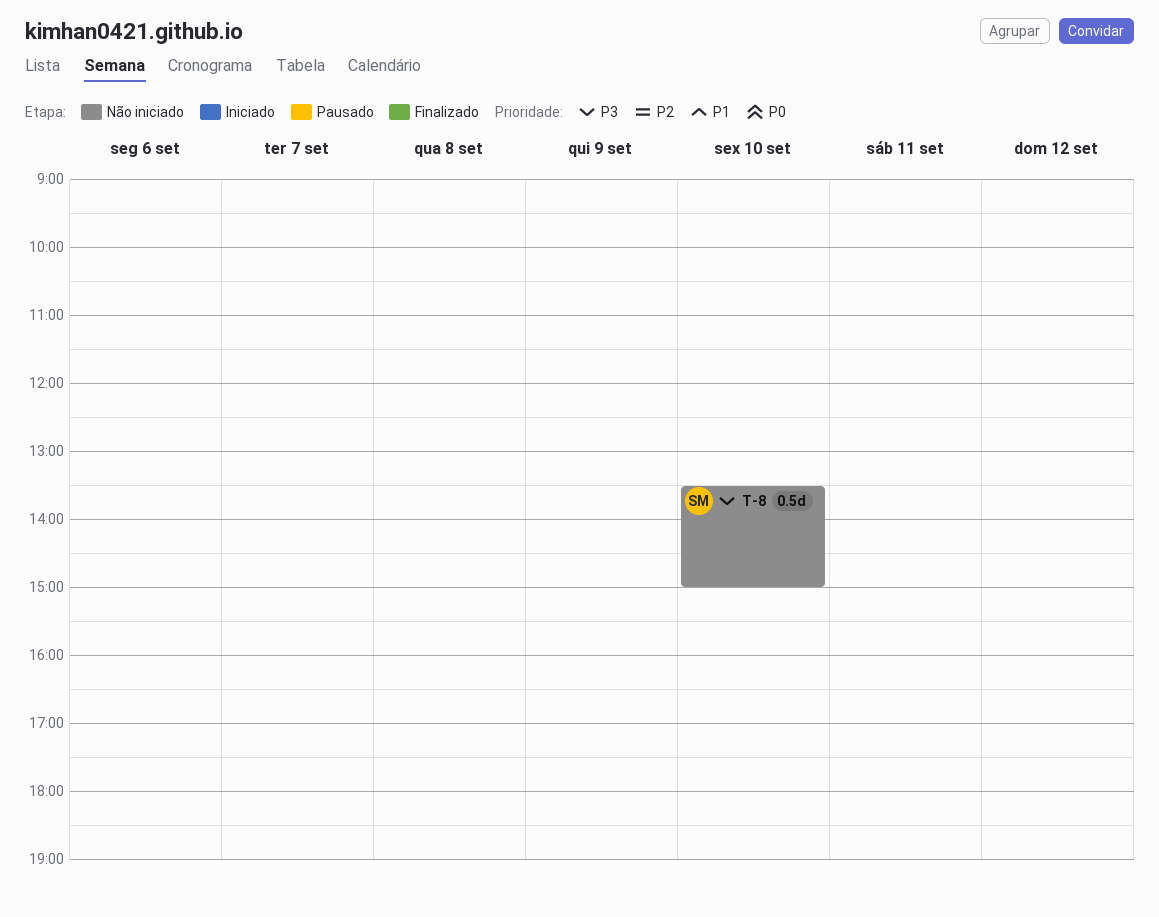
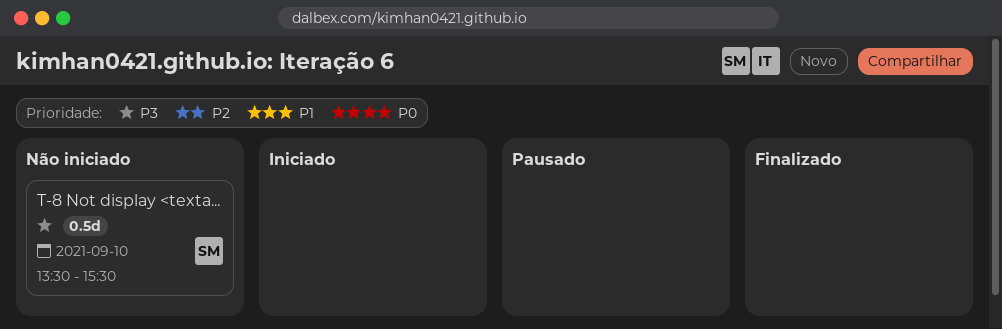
T-8, ends: 15:00 -> 15:30

